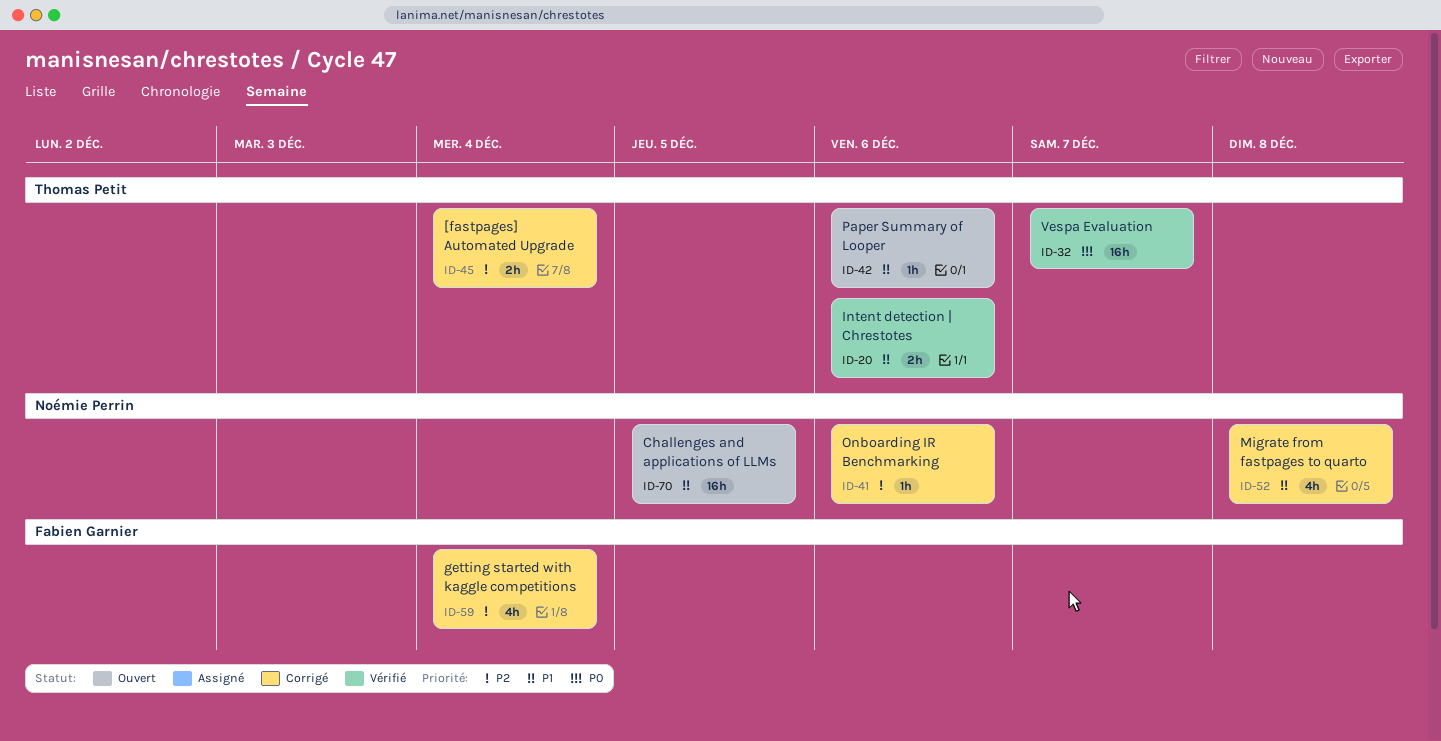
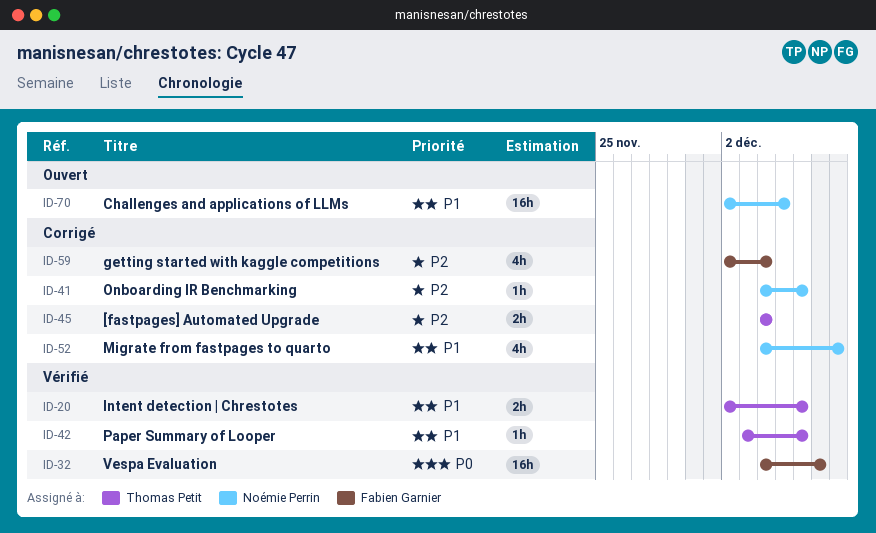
ID-32, owner: Thomas Petit -> Fabien Garnier
ID-42, status: Ouvert -> Vérifié

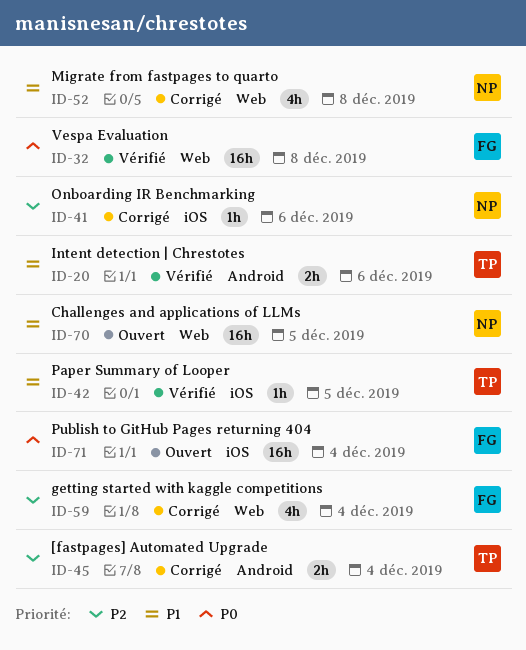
ID-32, due: Dec 7 -> Dec 8
ID-42, due: Dec 6 -> Dec 5
ID-71: none -> present

